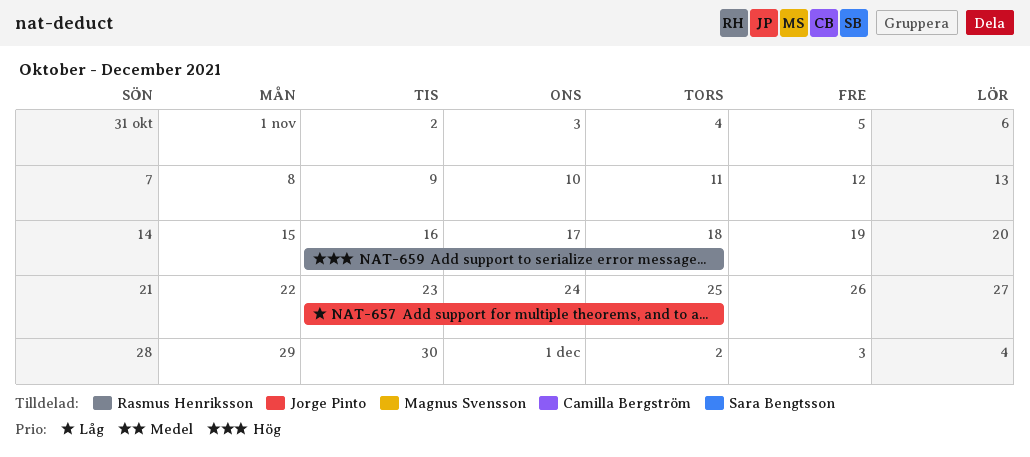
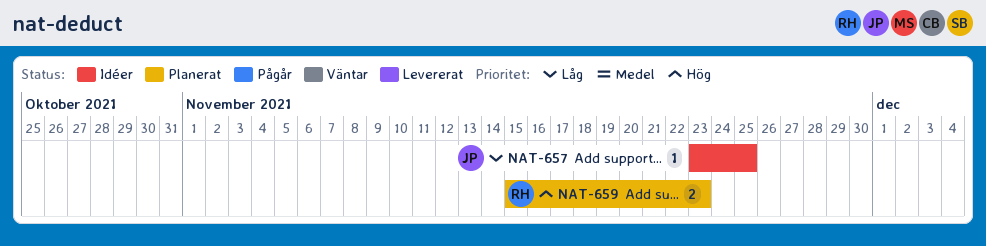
NAT-659, start: Nov 16 -> Nov 15
NAT-659, due: Nov 18 -> Nov 23

